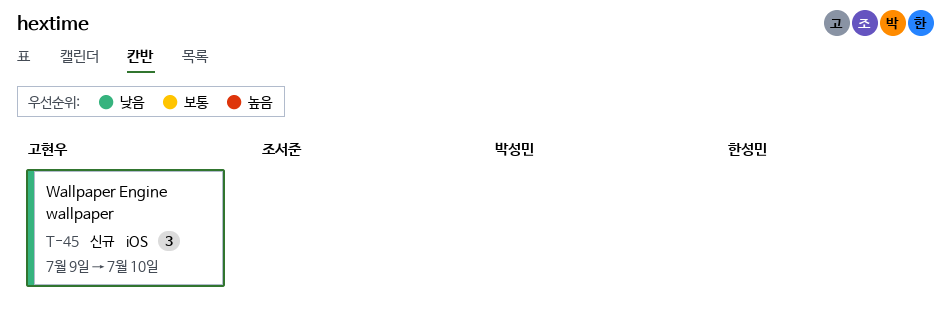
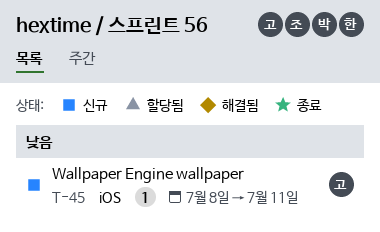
T-45, estimate: 3 -> 1
T-45, start: Jul 9 -> Jul 8
T-45, due: Jul 10 -> Jul 11

